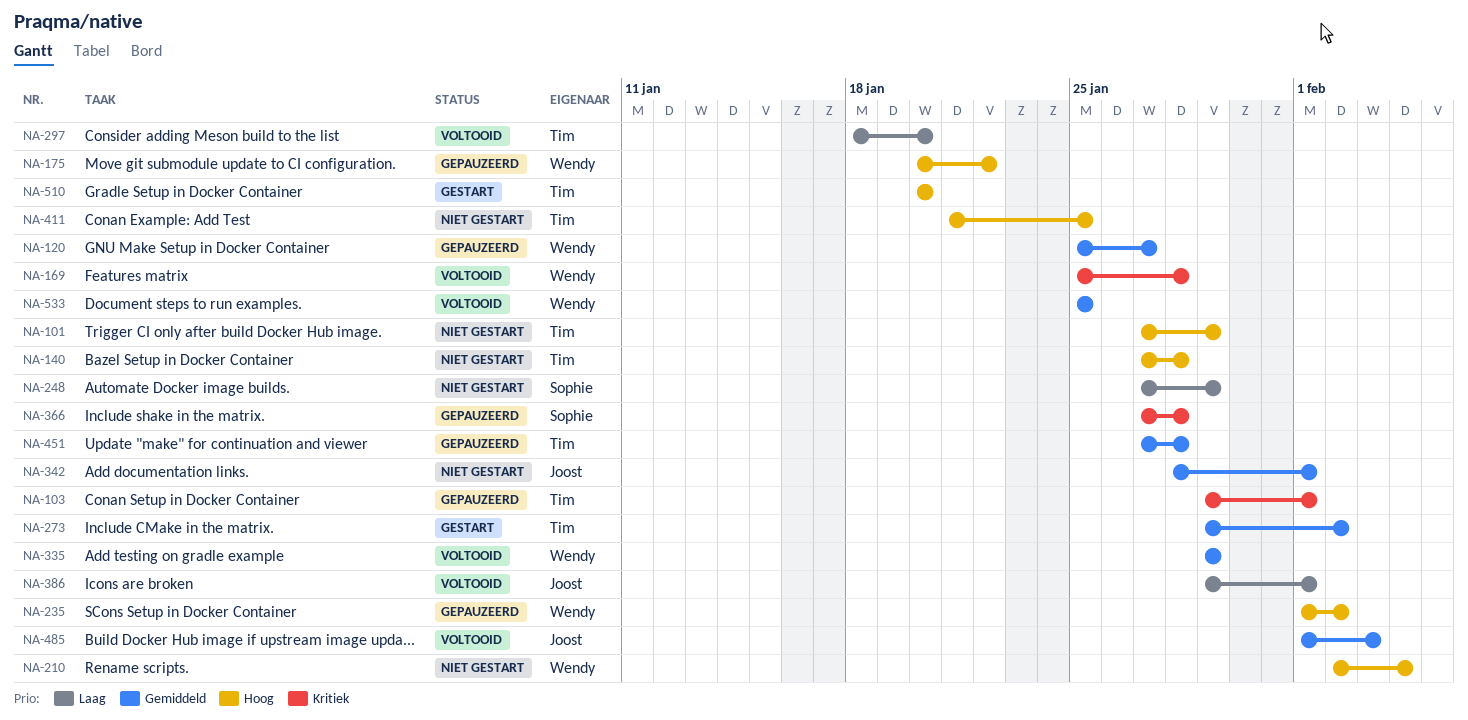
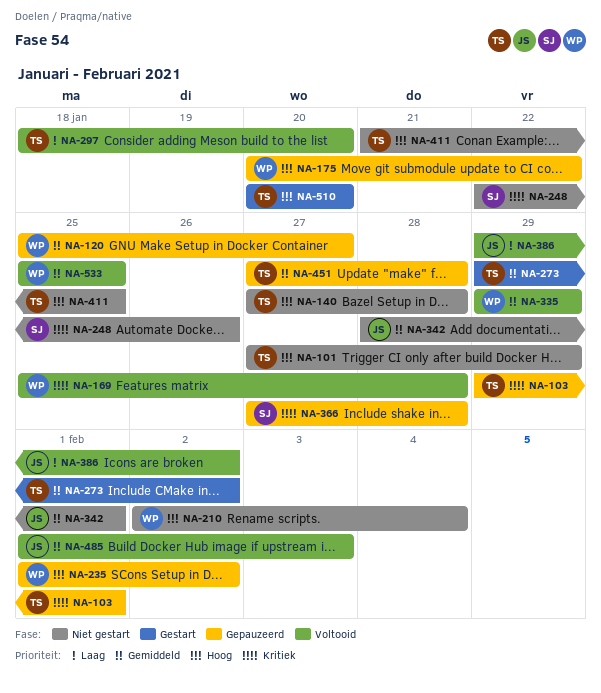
NA-248, priority: Laag -> Kritiek
NA-248, start: Jan 27 -> Jan 22
NA-248, due: Jan 29 -> Jan 26
NA-386, due: Feb 1 -> Feb 2

